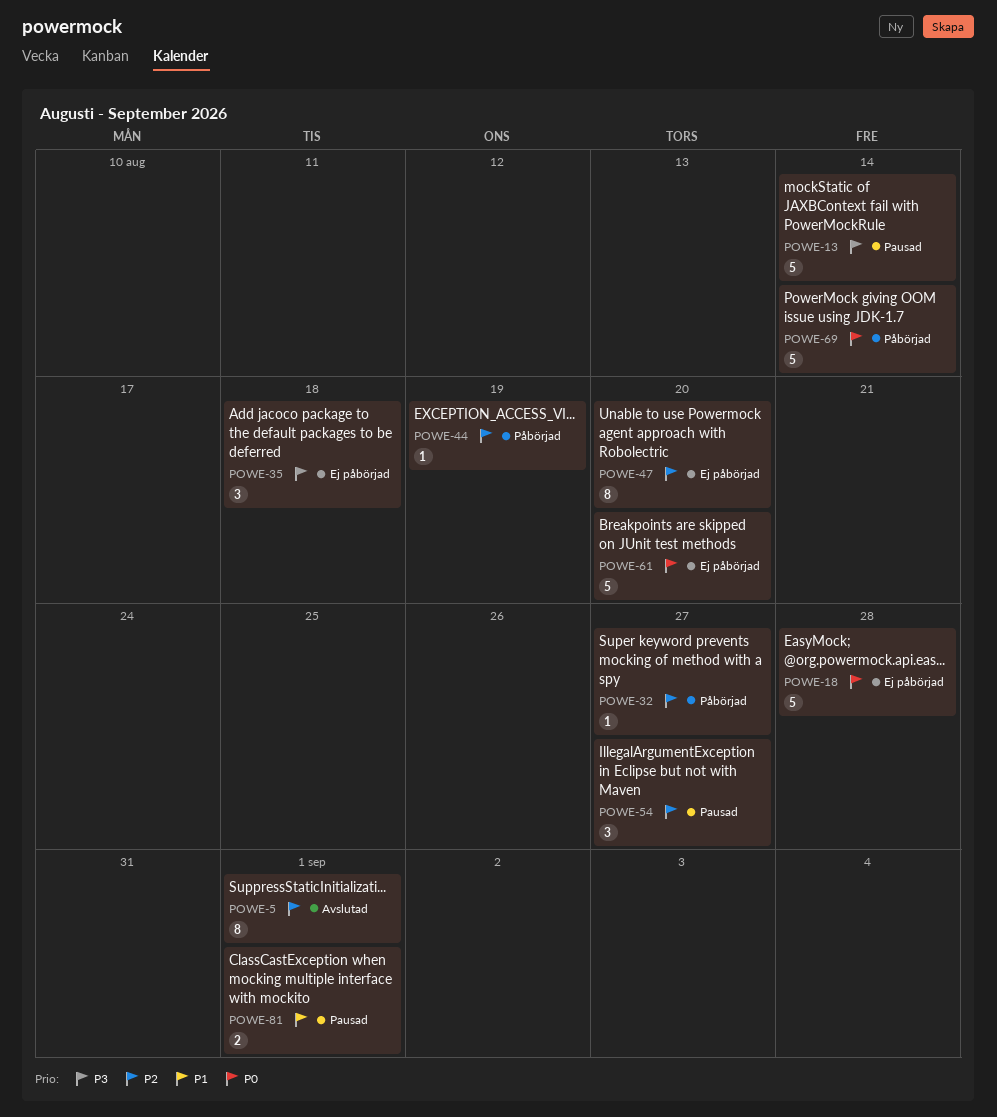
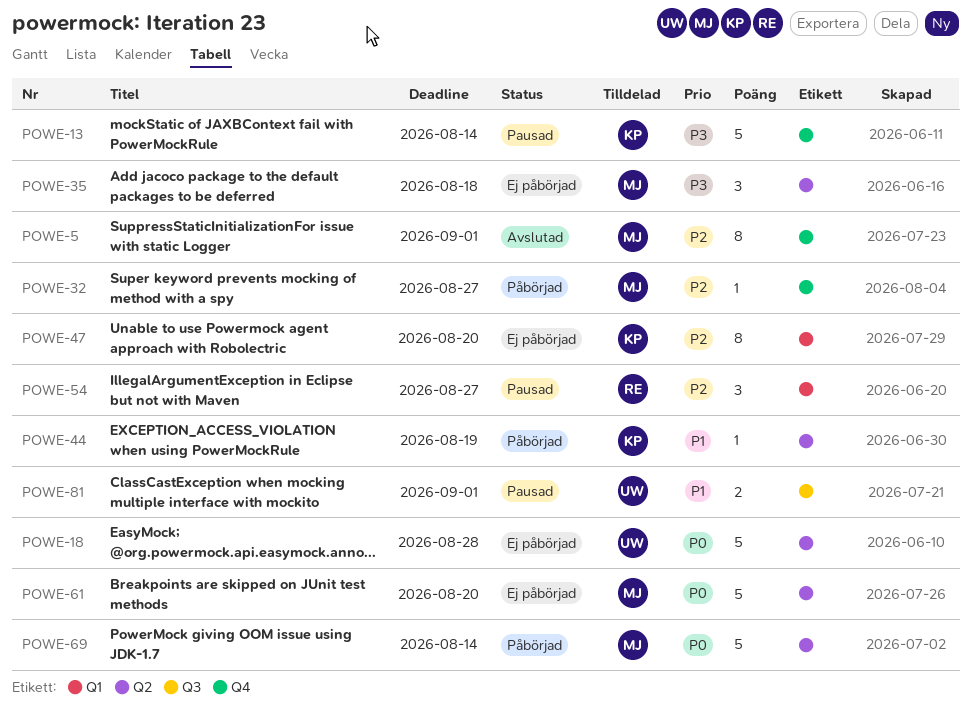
POWE-44, priority: P2 -> P1

